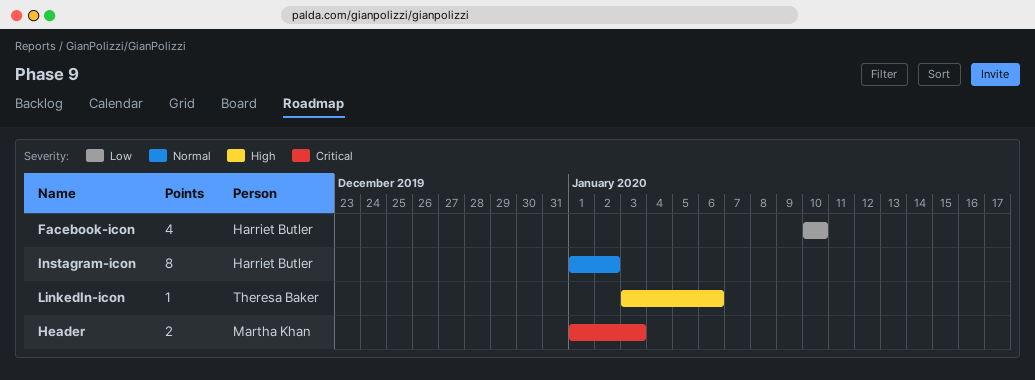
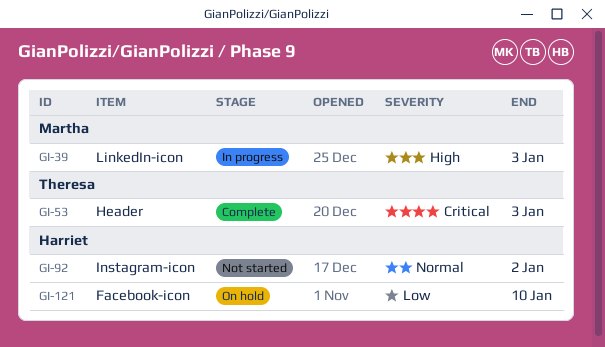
Header, owner: Martha Khan -> Theresa Baker
LinkedIn-icon, owner: Theresa Baker -> Martha Khan
LinkedIn-icon, due: Jan 6 -> Jan 3

